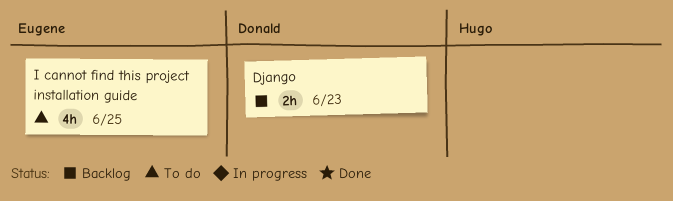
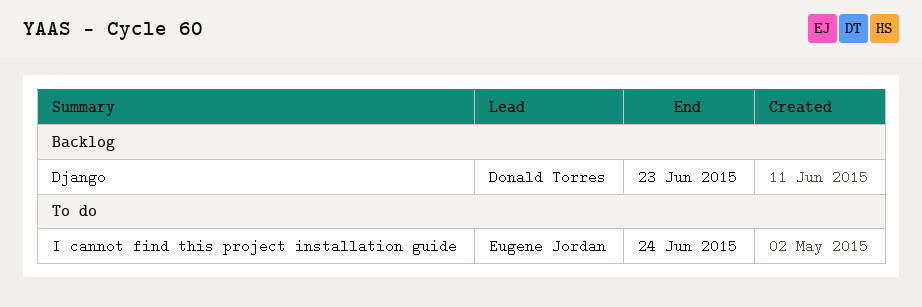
I cannot find this project installation guide, due: Jun 25 -> Jun 24

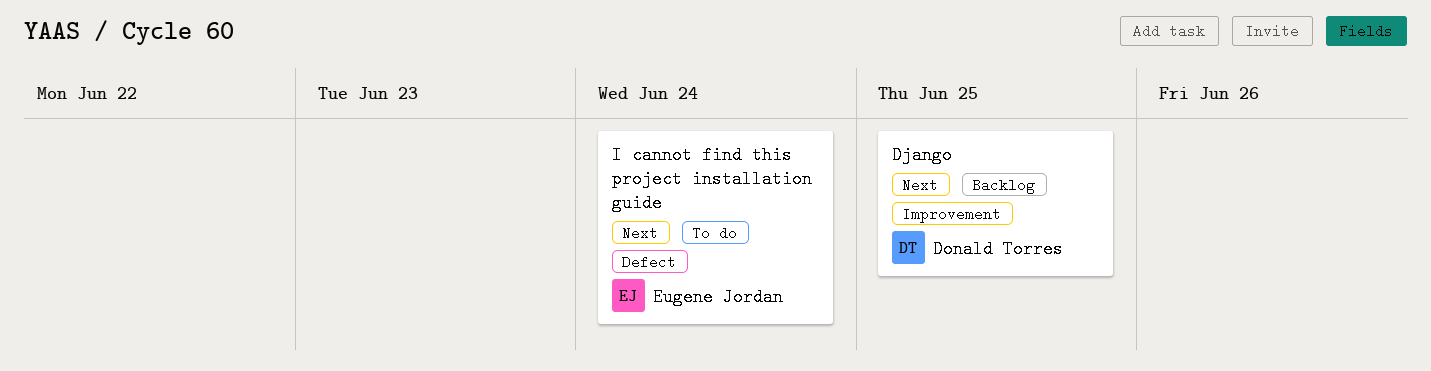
Django, due: Jun 23 -> Jun 25

